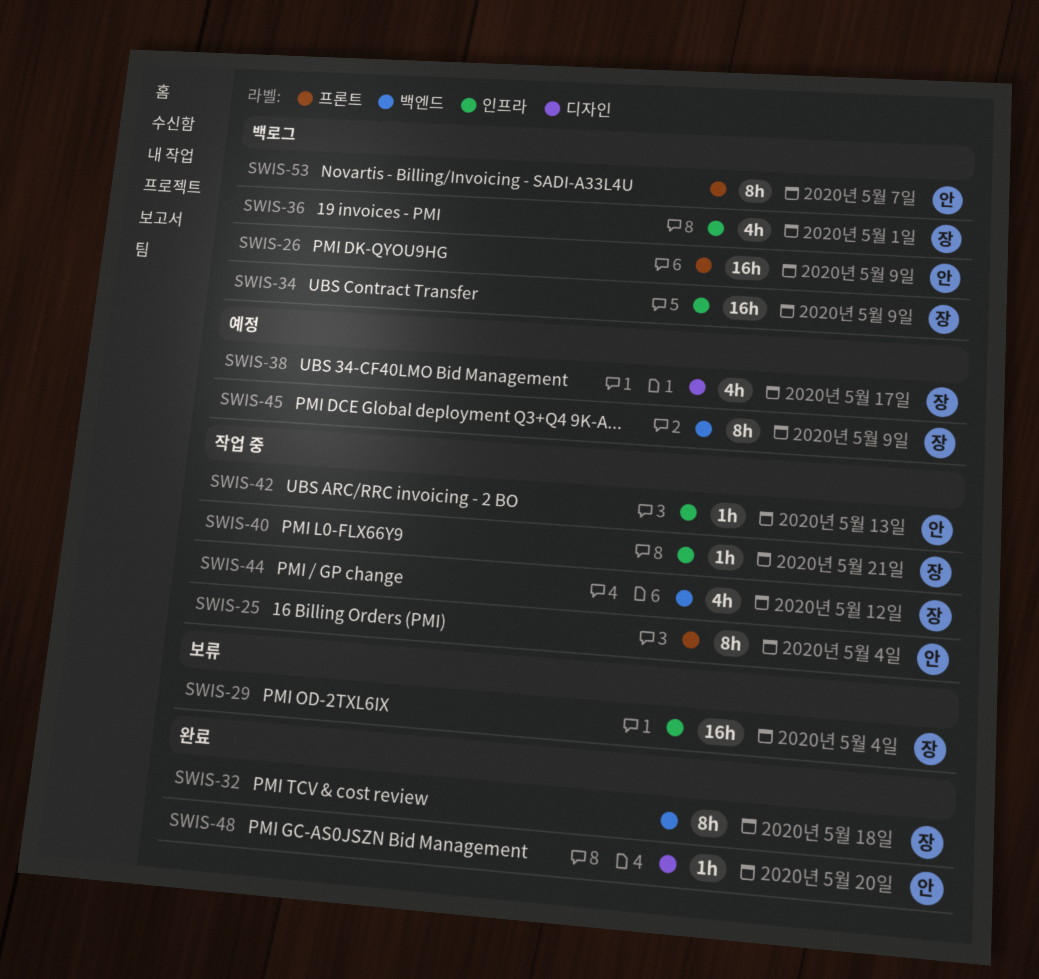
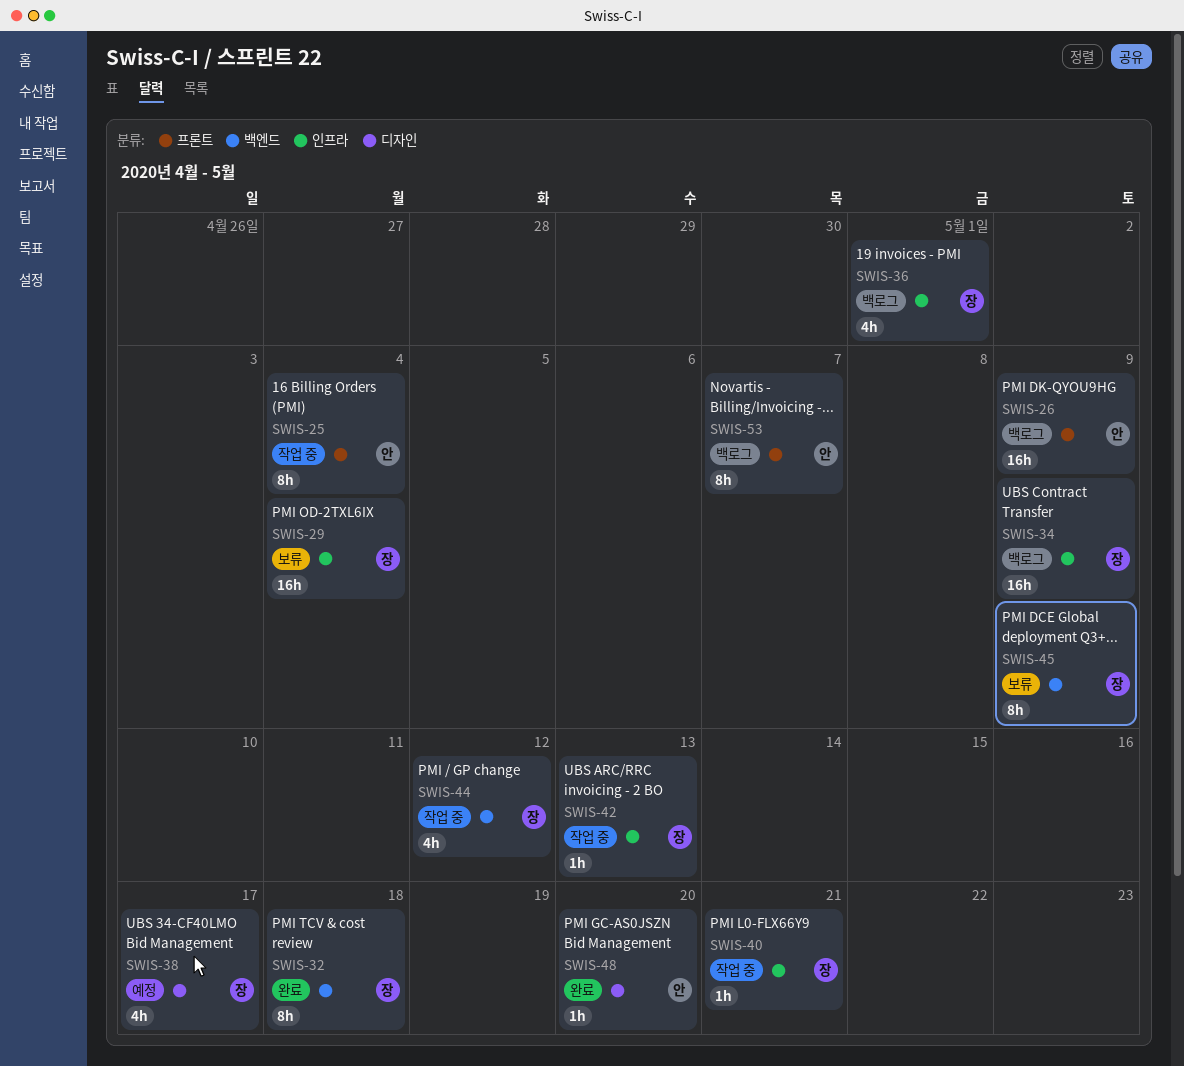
SWIS-42, owner: 안 -> 장
SWIS-45, status: 예정 -> 보류

